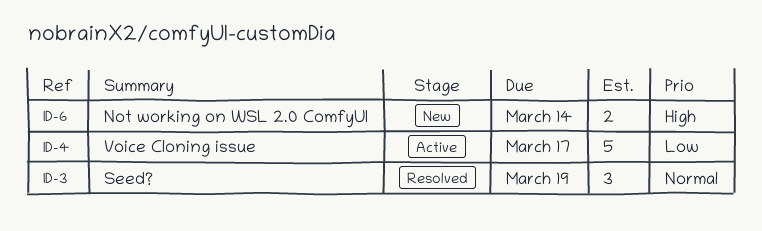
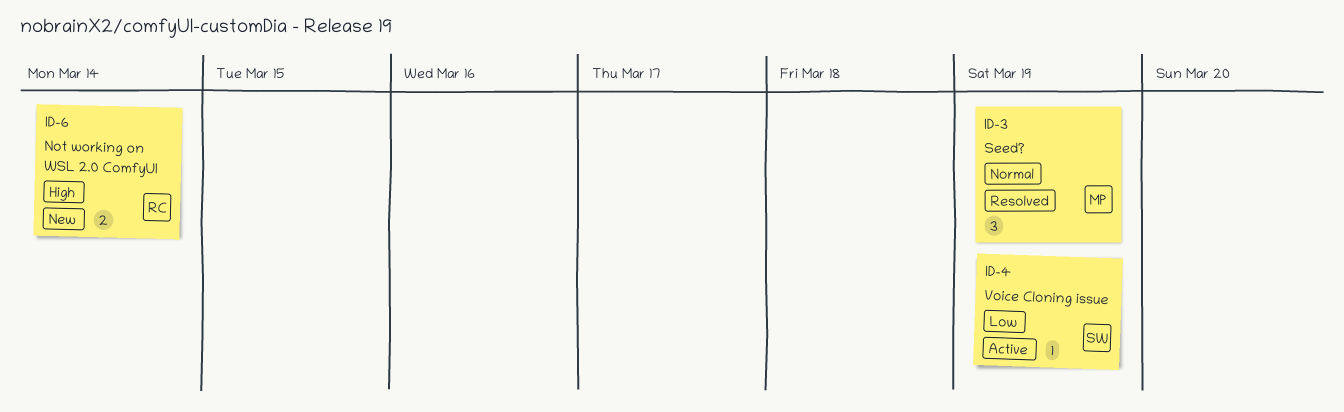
ID-4, estimate: 5 -> 1
ID-4, due: Mar 17 -> Mar 19

